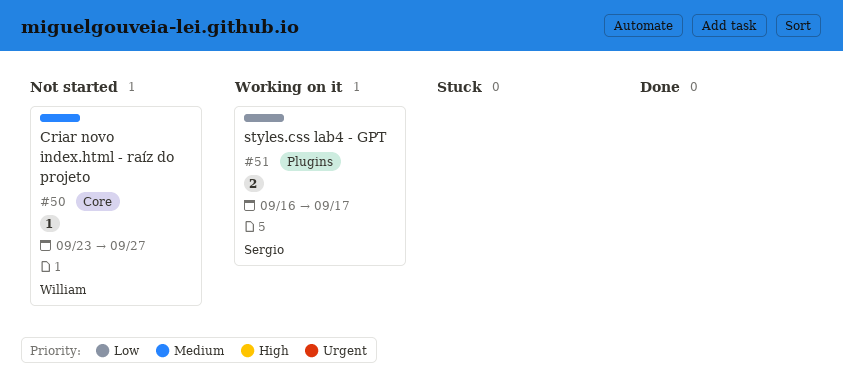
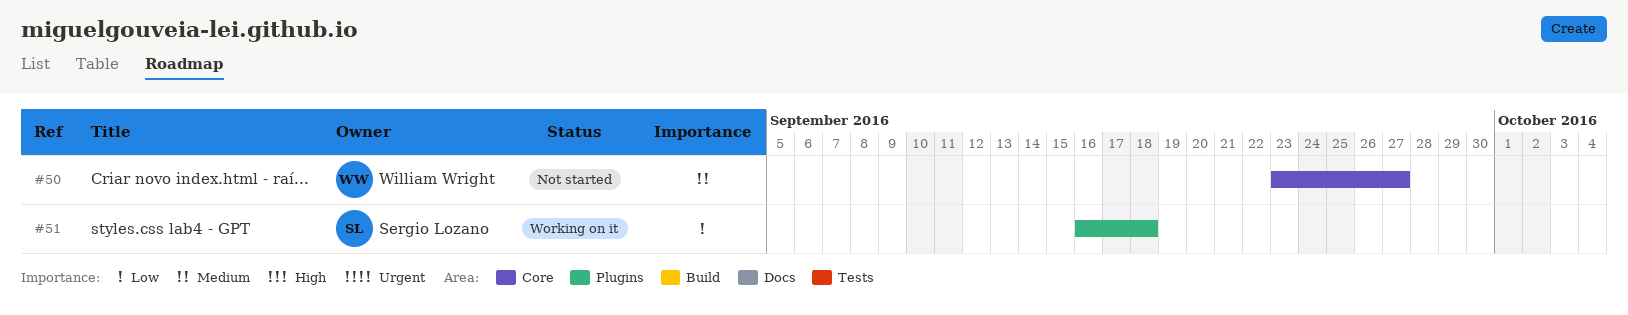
#51, due: Sep 17 -> Sep 18

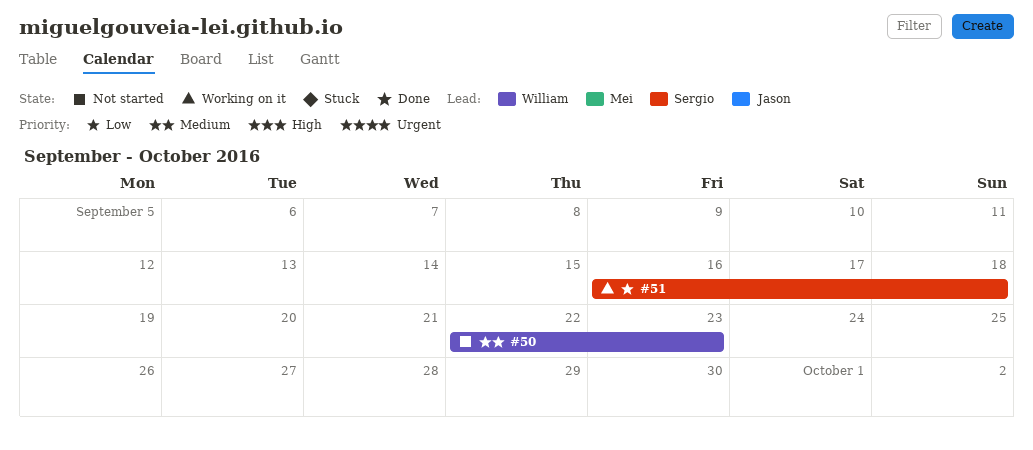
#50, start: Sep 23 -> Sep 22
#50, due: Sep 27 -> Sep 23

